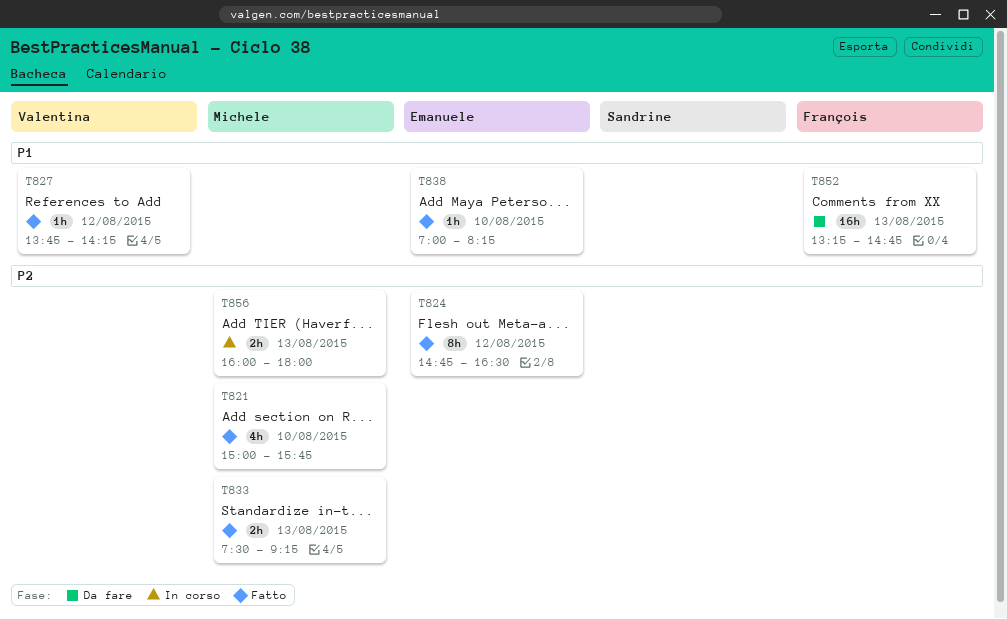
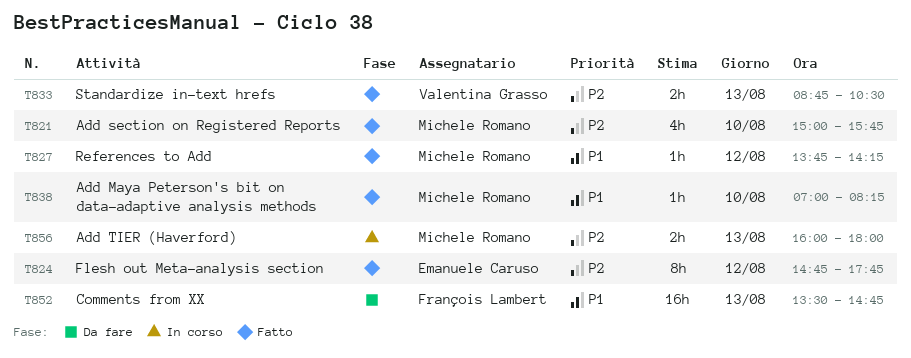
T824, ends: 16:30 -> 17:45
T827, owner: Valentina Grasso -> Michele Romano
T833, owner: Michele Romano -> Valentina Grasso
T833, begins: 07:30 -> 08:45
T833, ends: 09:15 -> 10:30
T838, owner: Emanuele Caruso -> Michele Romano
T852, begins: 13:15 -> 13:30

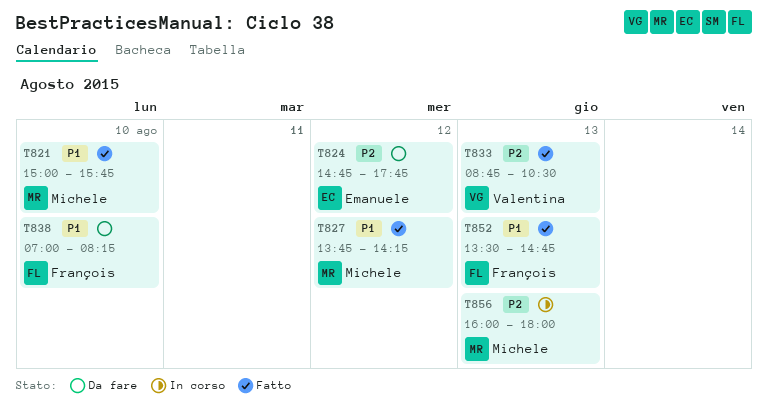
T821, priority: P2 -> P1
T824, status: Fatto -> Da fare
T838, status: Fatto -> Da fare
T838, owner: Michele Romano -> François Lambert
T852, status: Da fare -> Fatto

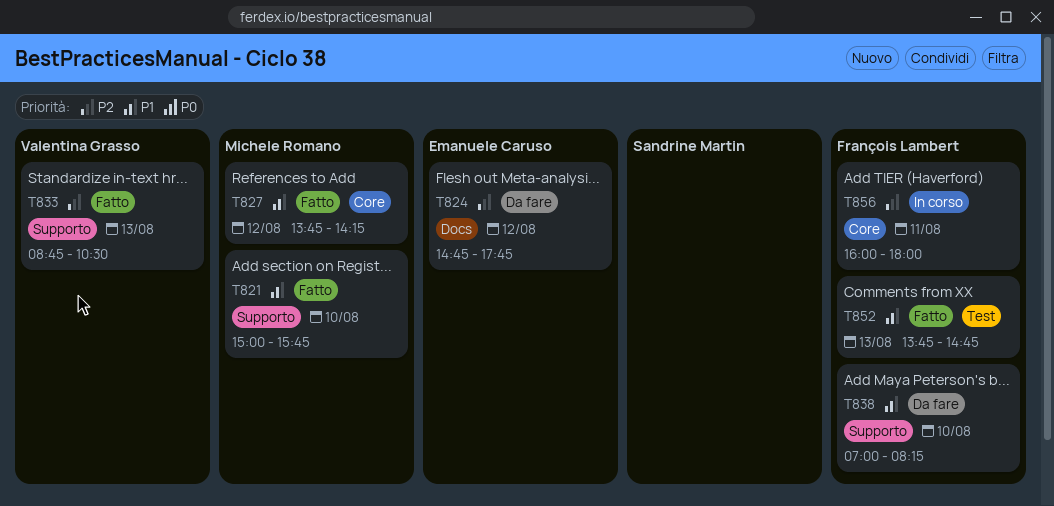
T852, begins: 13:30 -> 13:45
T856, owner: Michele Romano -> François Lambert
T856, day: Aug 13 -> Aug 11

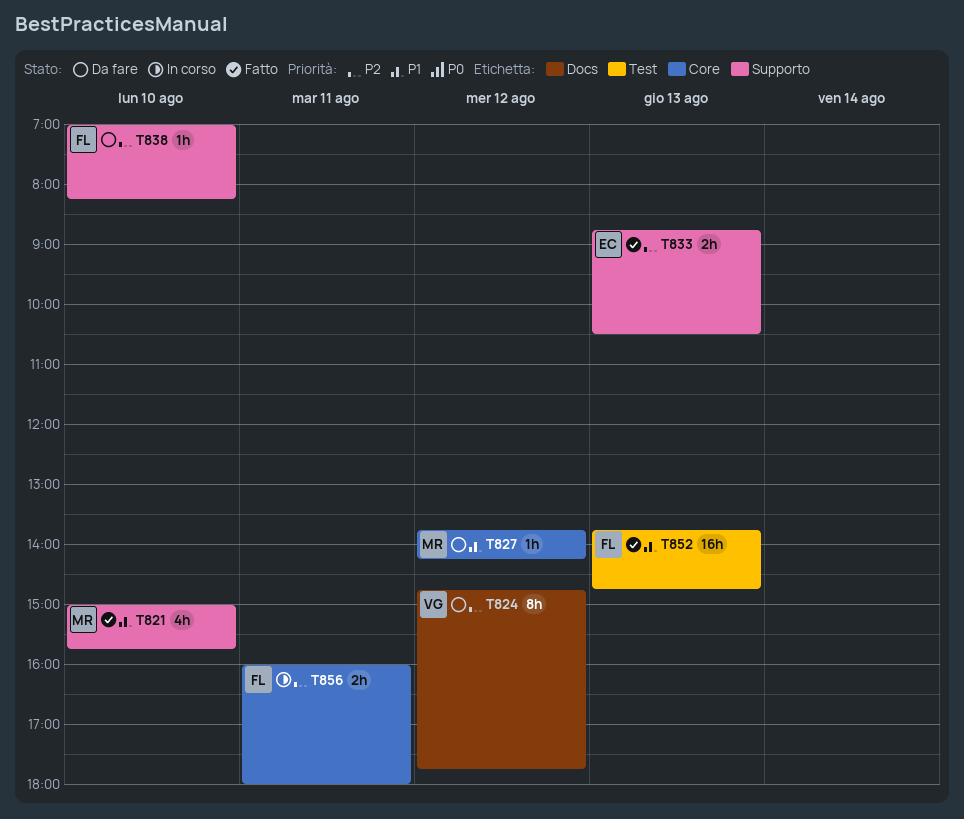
T824, owner: Emanuele Caruso -> Valentina Grasso
T827, status: Fatto -> Da fare
T833, owner: Valentina Grasso -> Emanuele Caruso
T838, priority: P1 -> P2

